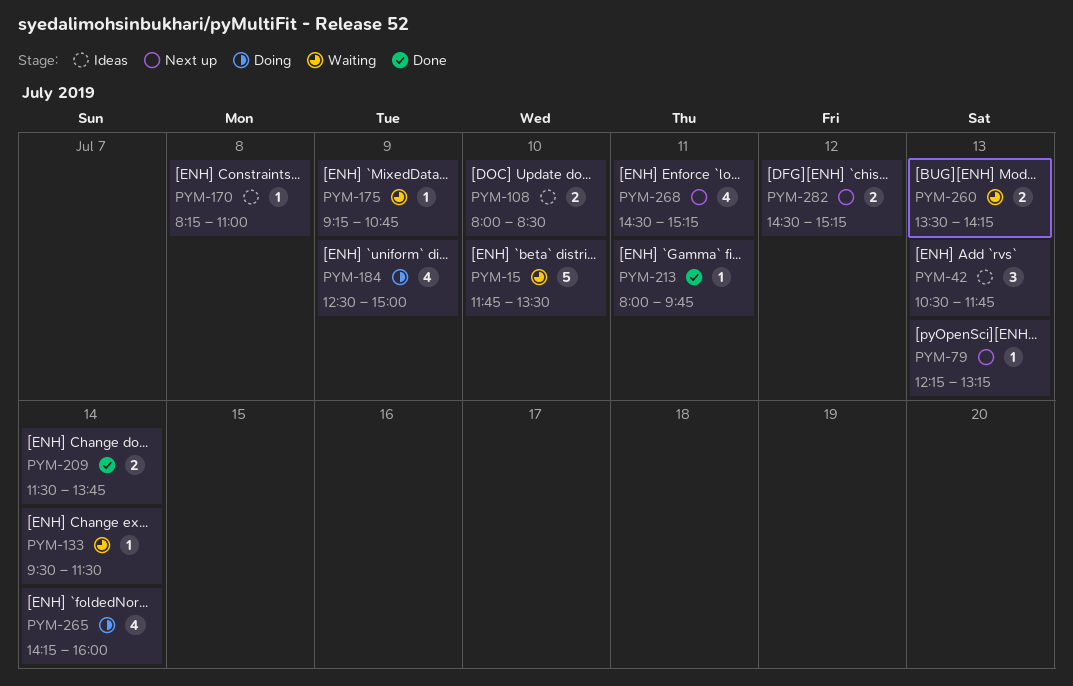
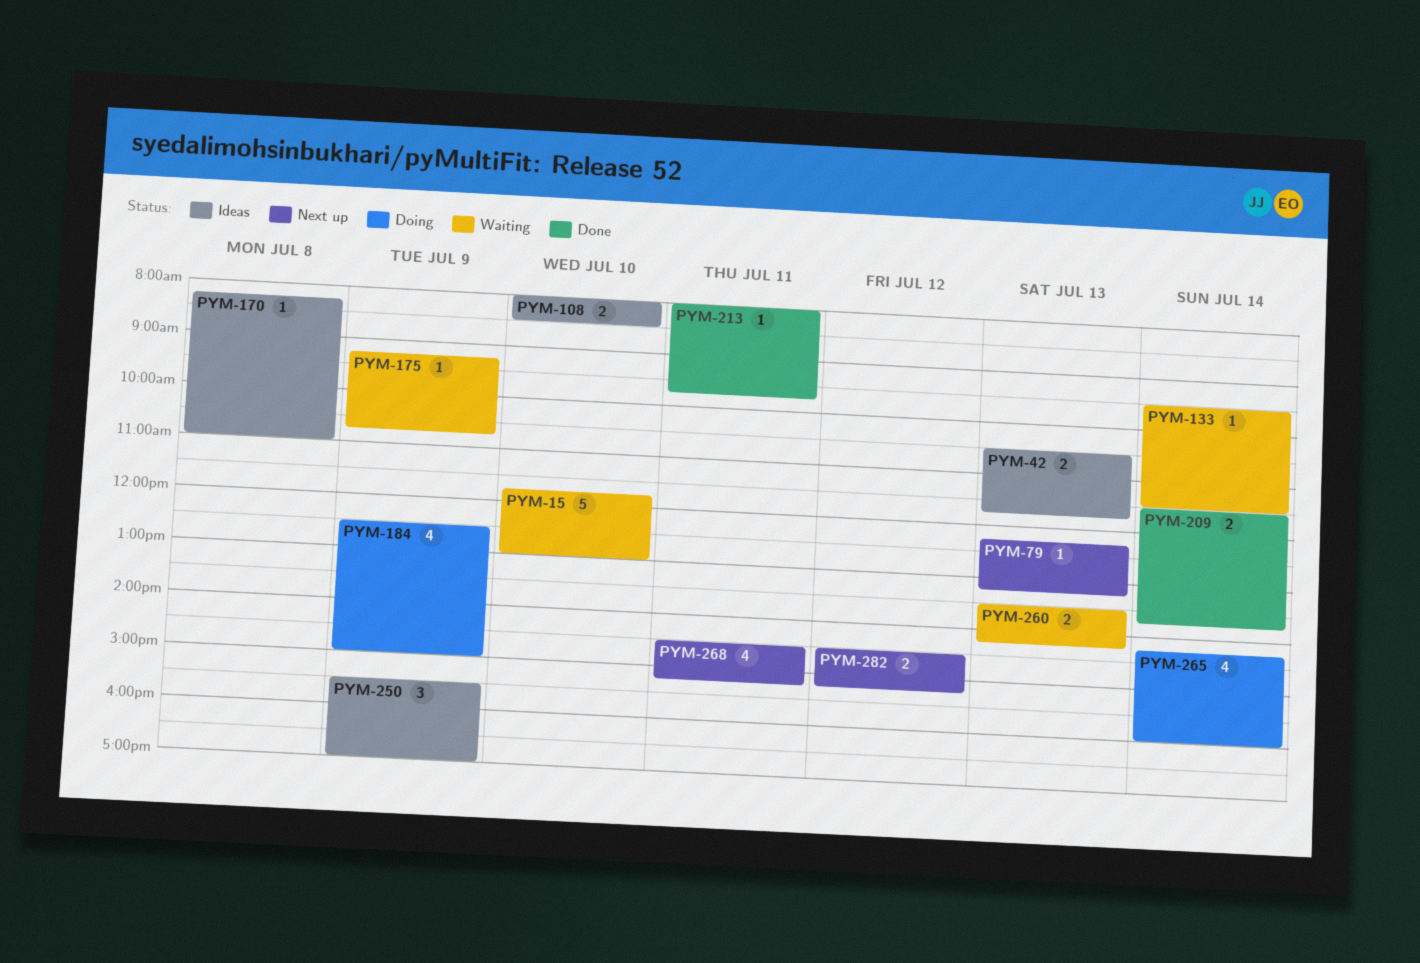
PYM-15, ends: 13:30 -> 13:00
PYM-42, estimate: 3 -> 2
PYM-250: none -> present

